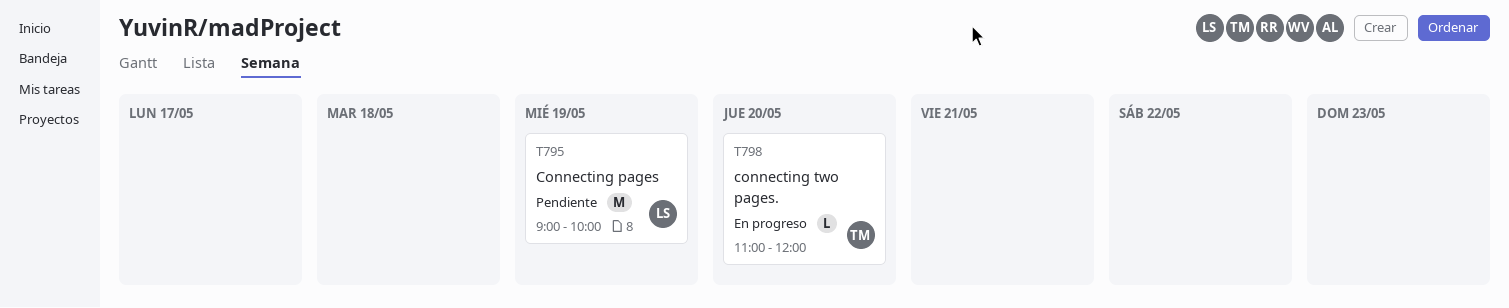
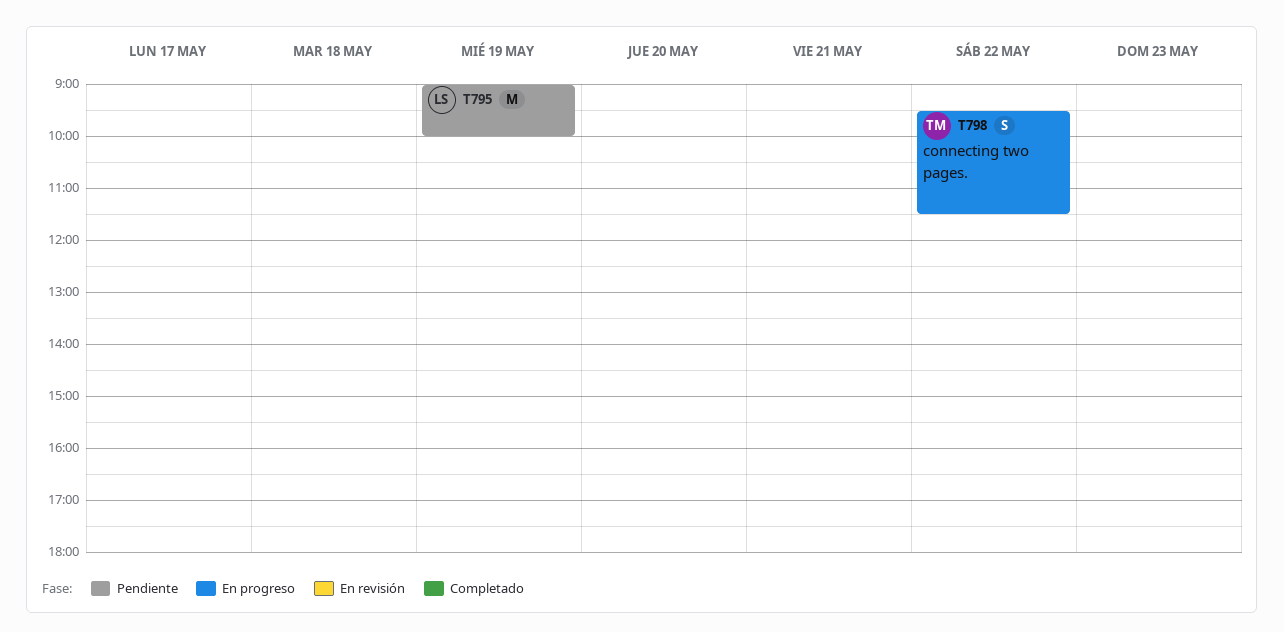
T798, estimate: L -> S
T798, day: May 20 -> May 22
T798, begins: 11:00 -> 09:30
T798, ends: 12:00 -> 11:30

